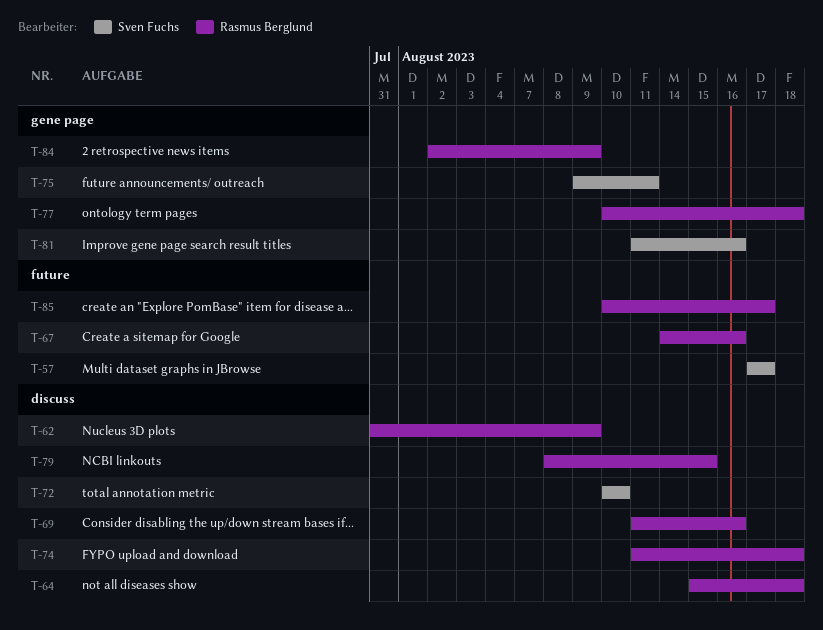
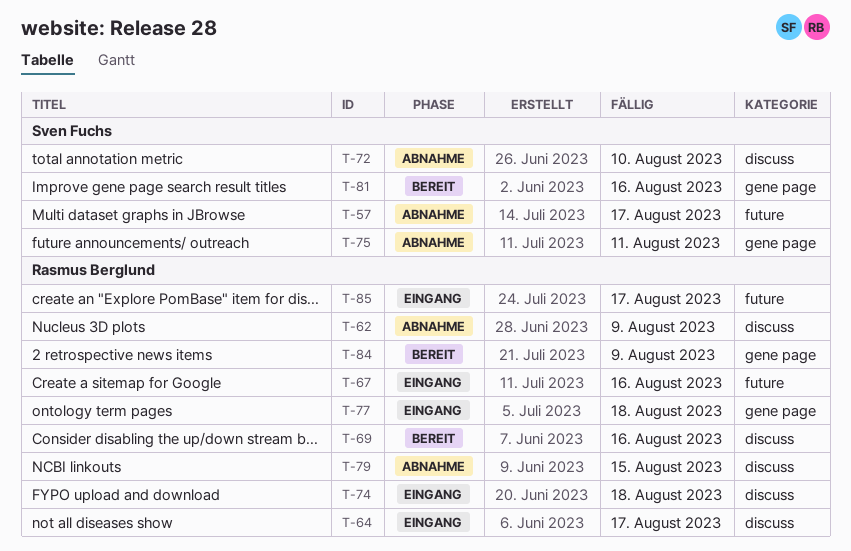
T-64, due: Aug 18 -> Aug 17

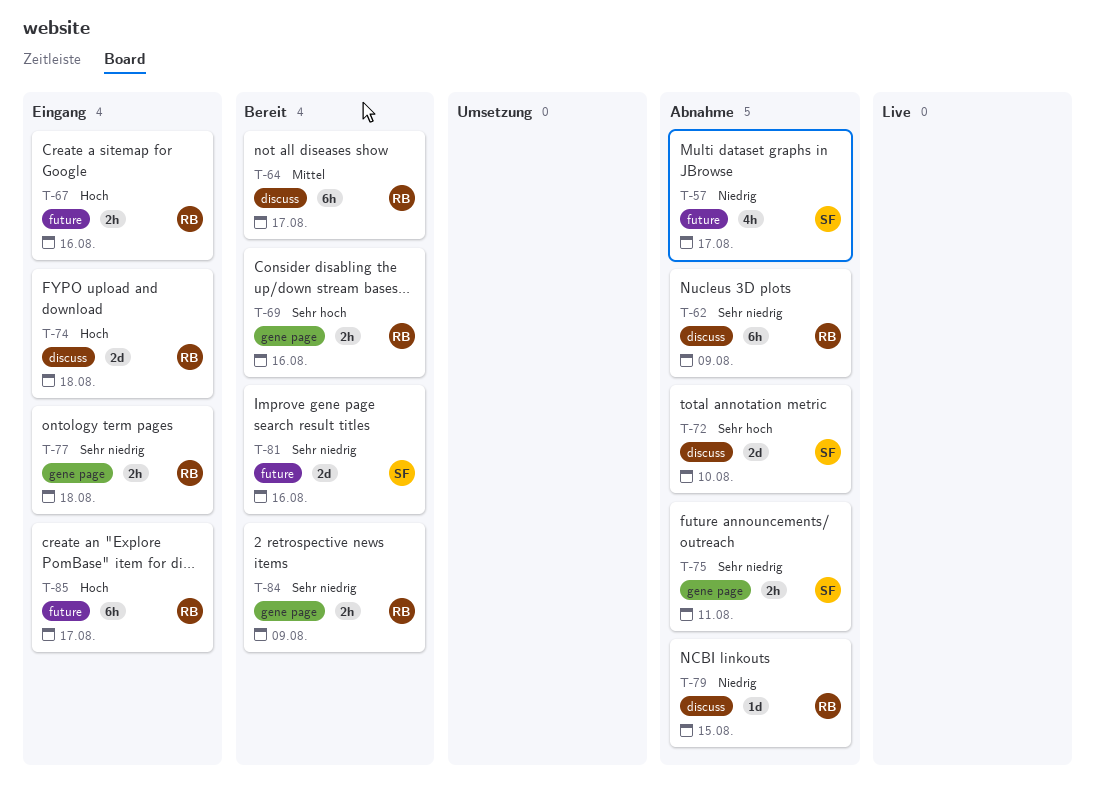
T-64, status: Eingang -> Bereit
T-69, label: discuss -> gene page
T-81, label: gene page -> future

